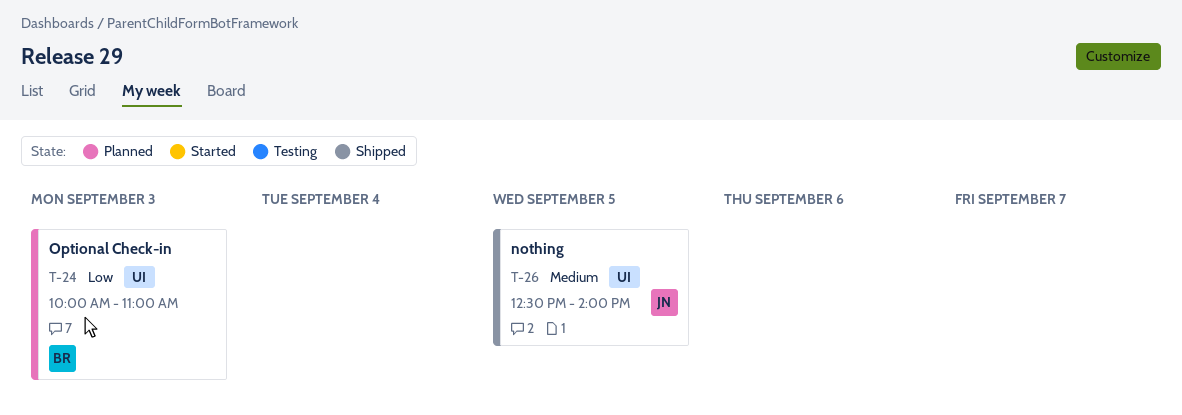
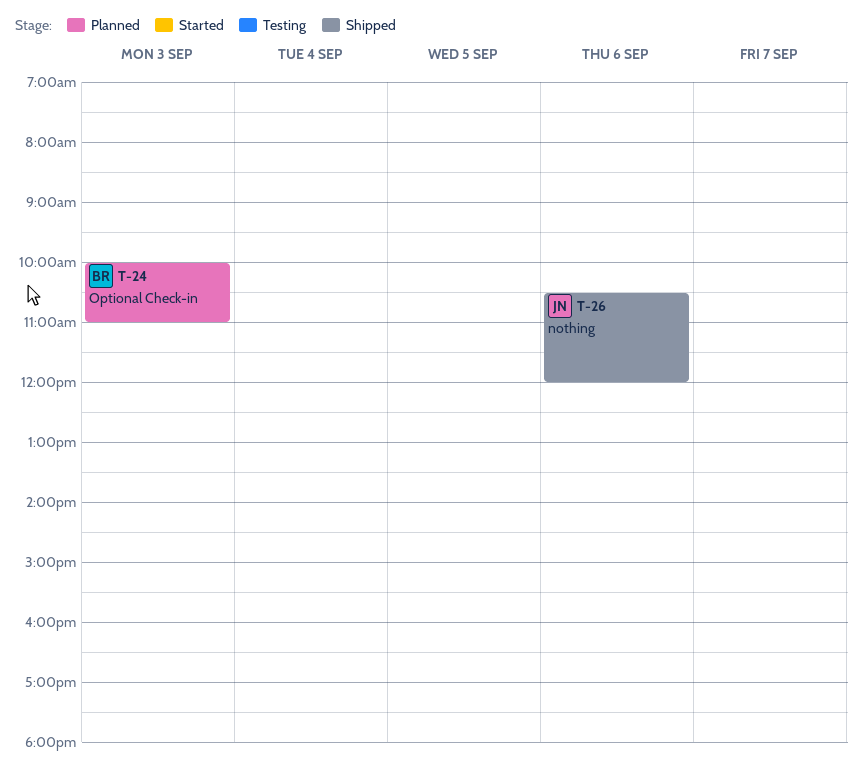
T-26, day: Sep 5 -> Sep 6
T-26, begins: 12:30 -> 10:30
T-26, ends: 14:00 -> 12:00

